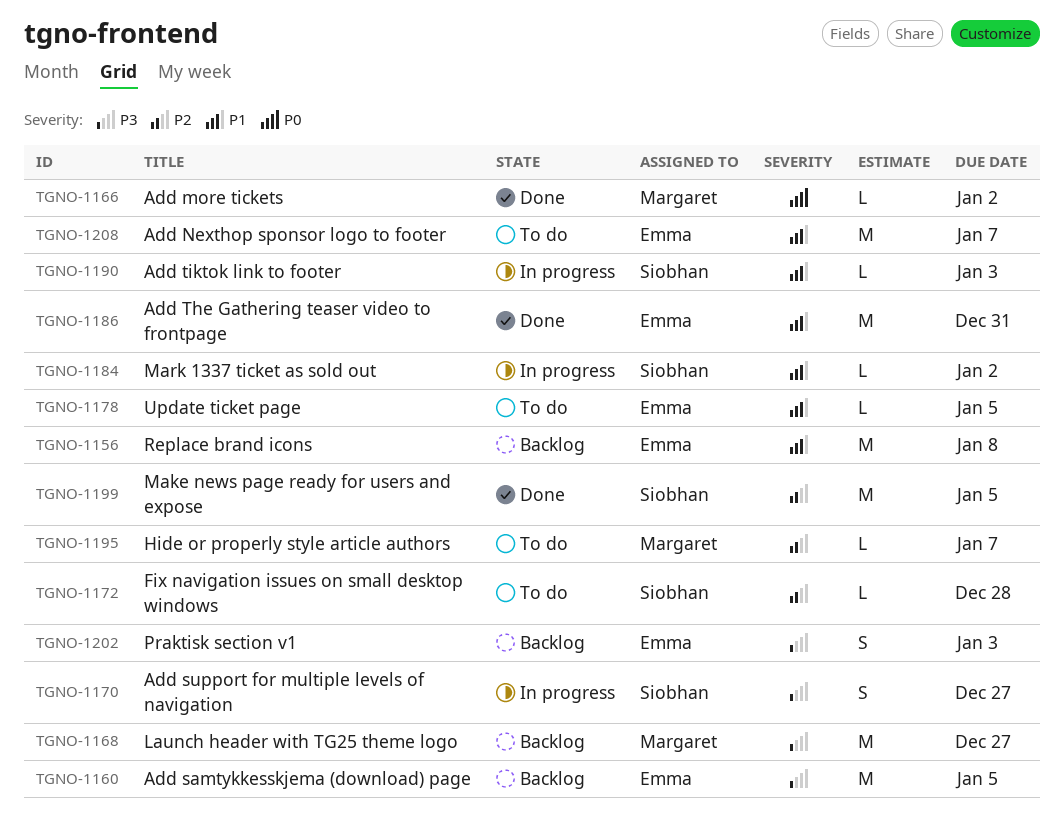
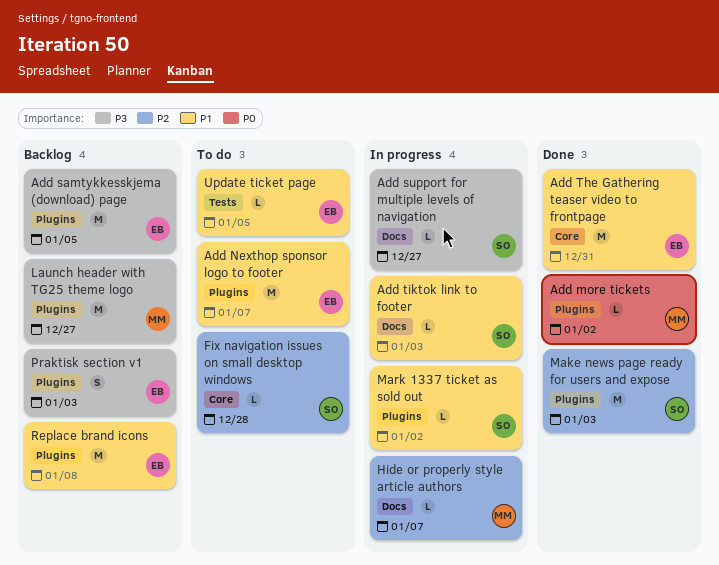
Add support for multiple levels of navigation, estimate: S -> L
Hide or properly style article authors, status: To do -> In progress
Make news page ready for users and expose, due: Jan 5 -> Jan 3

